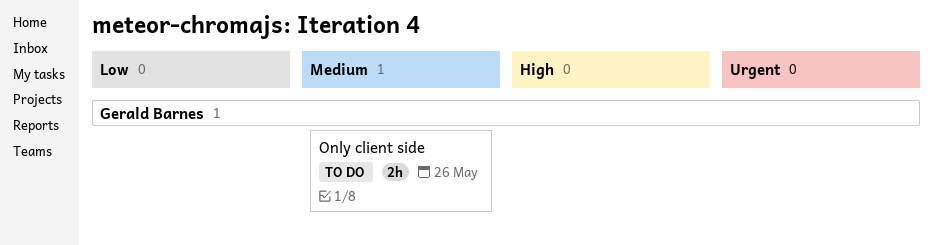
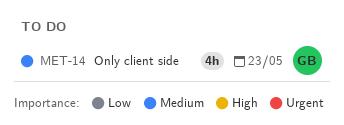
Only client side, estimate: 2h -> 4h
Only client side, due: May 26 -> May 23

